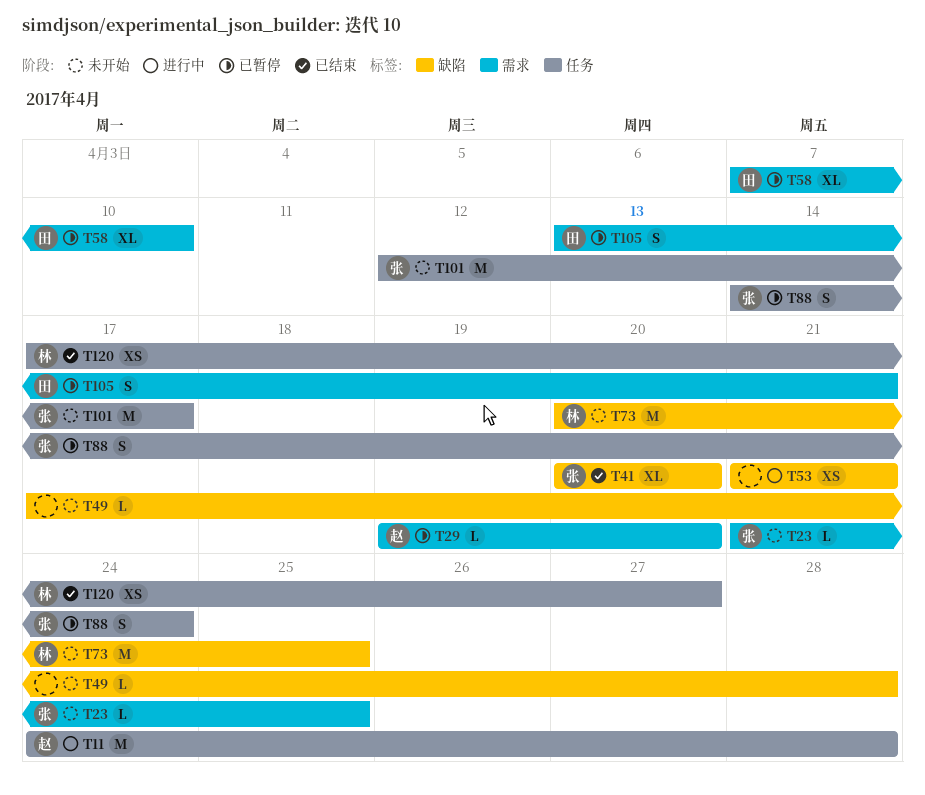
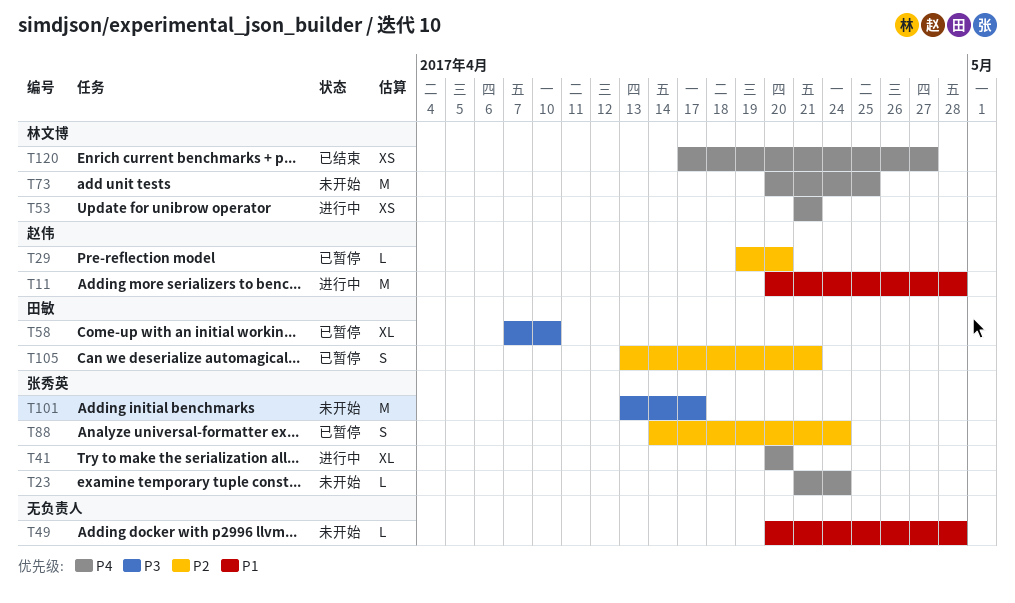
T11, start: Apr 24 -> Apr 20
T23, due: Apr 25 -> Apr 24
T41, status: 已结束 -> 进行中
T49, start: Apr 17 -> Apr 20
T53, owner: none -> 林文博
T101, start: Apr 12 -> Apr 13

